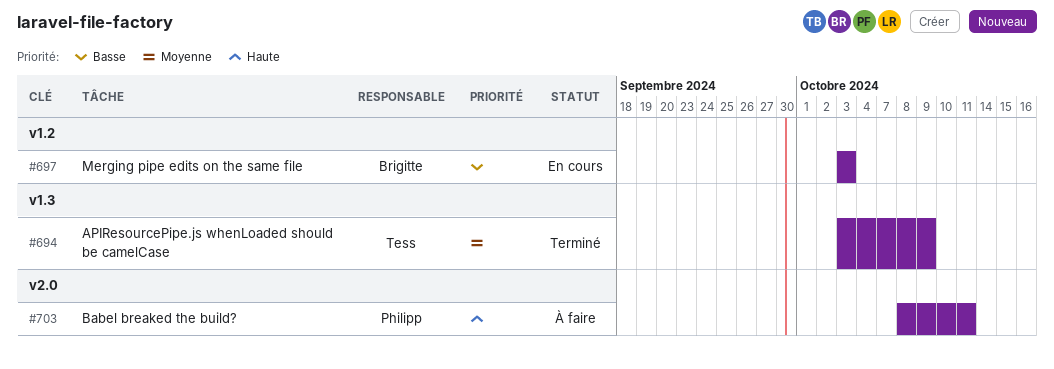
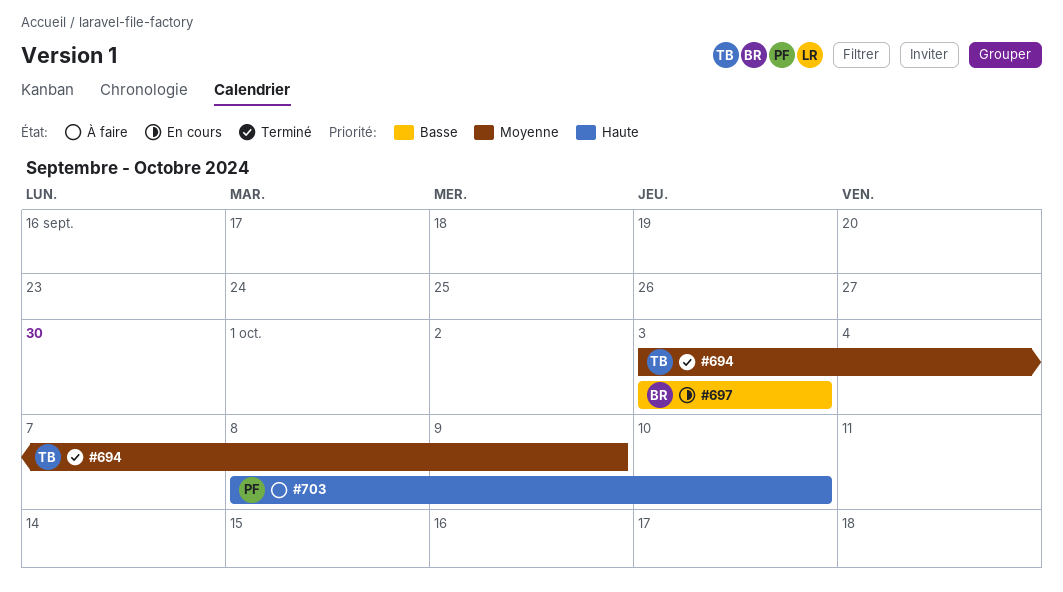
#703, due: Oct 11 -> Oct 10

